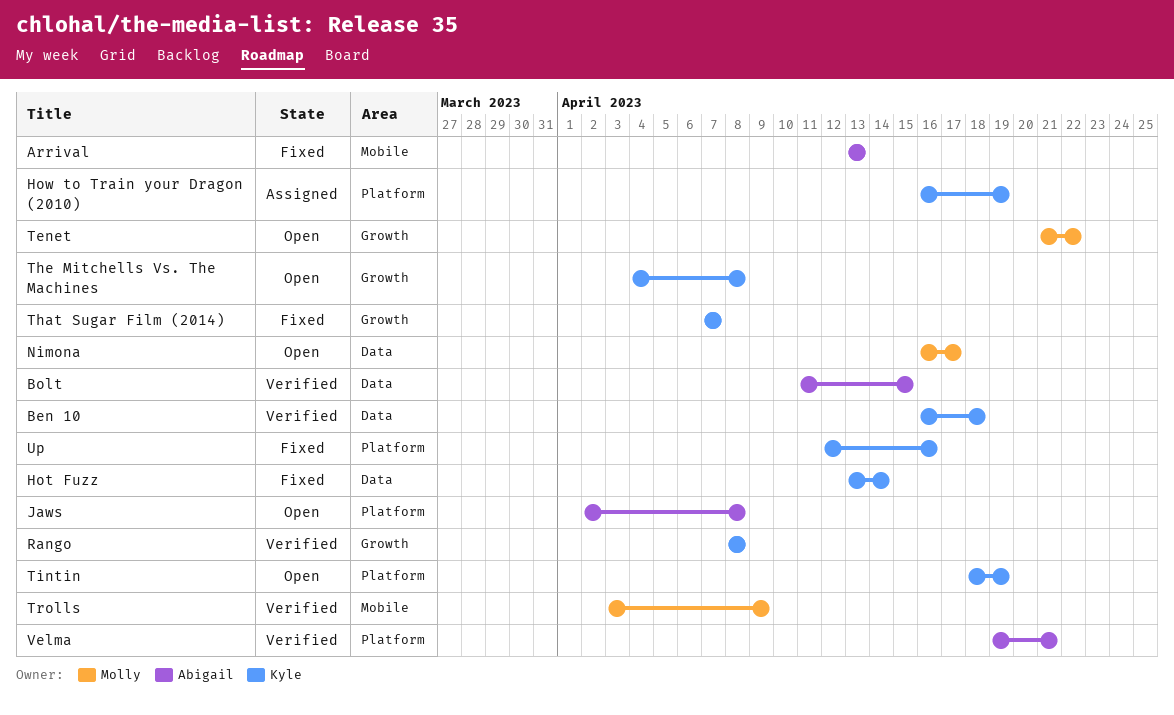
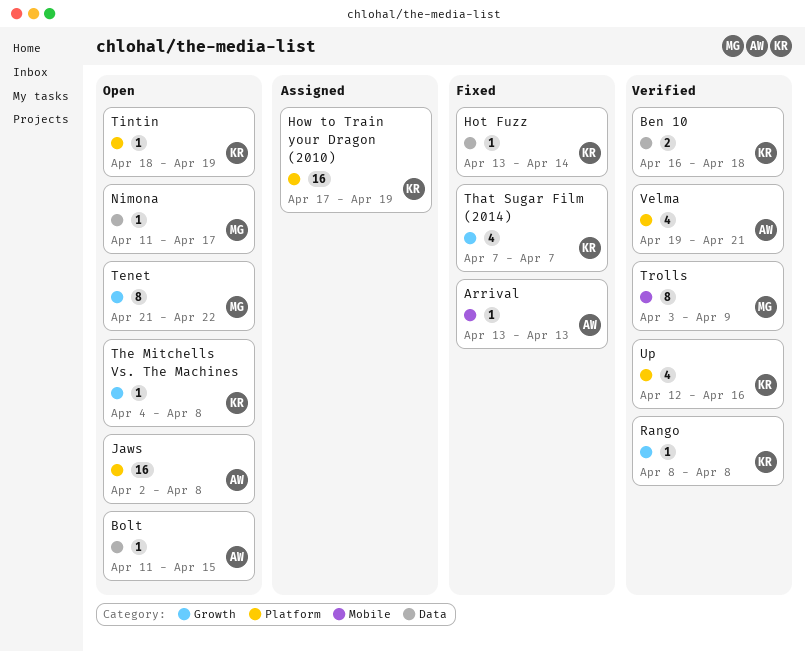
Bolt, status: Verified -> Open
How to Train your Dragon (2010), start: Apr 16 -> Apr 17
Nimona, start: Apr 16 -> Apr 11
Up, status: Fixed -> Verified

